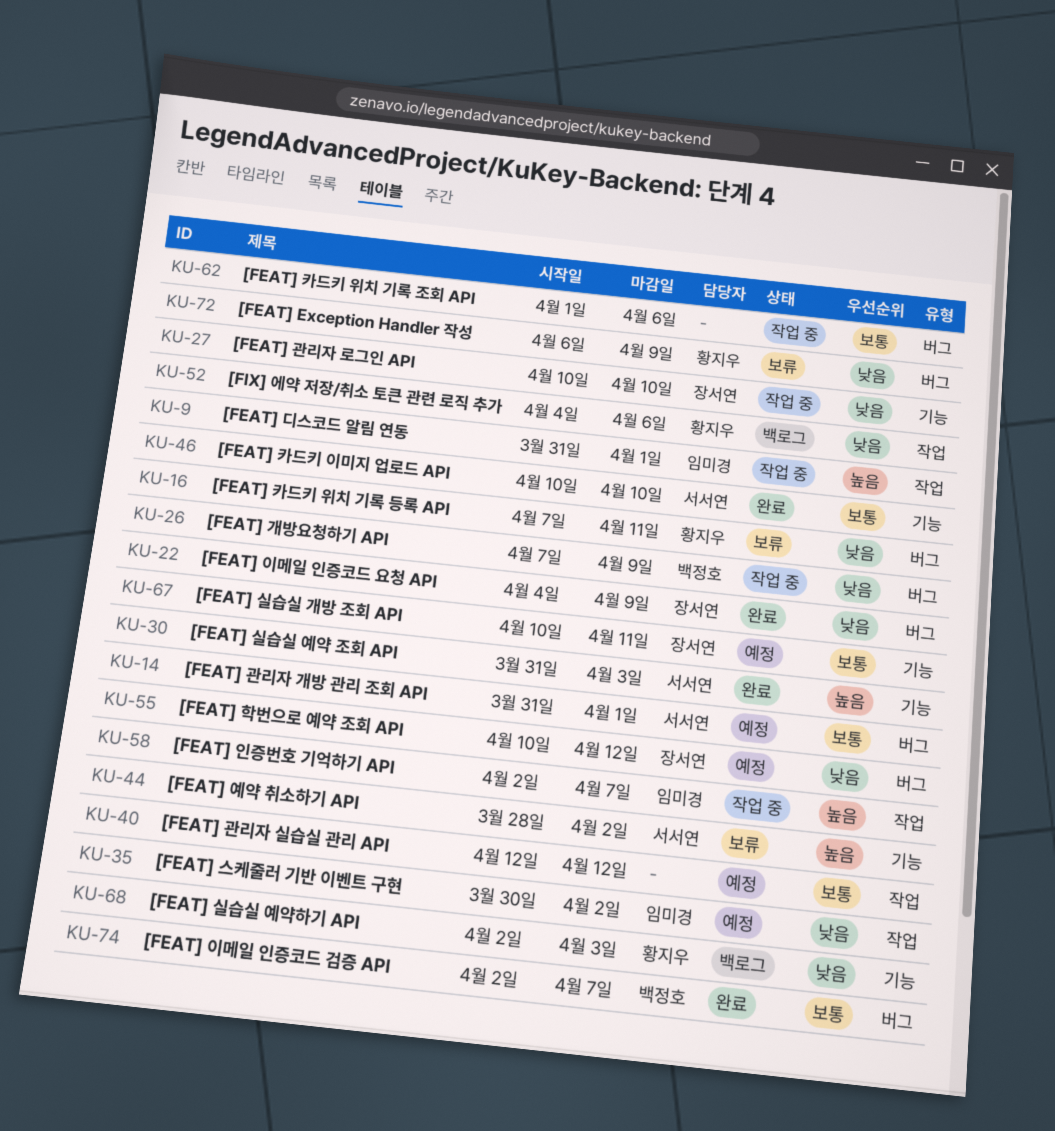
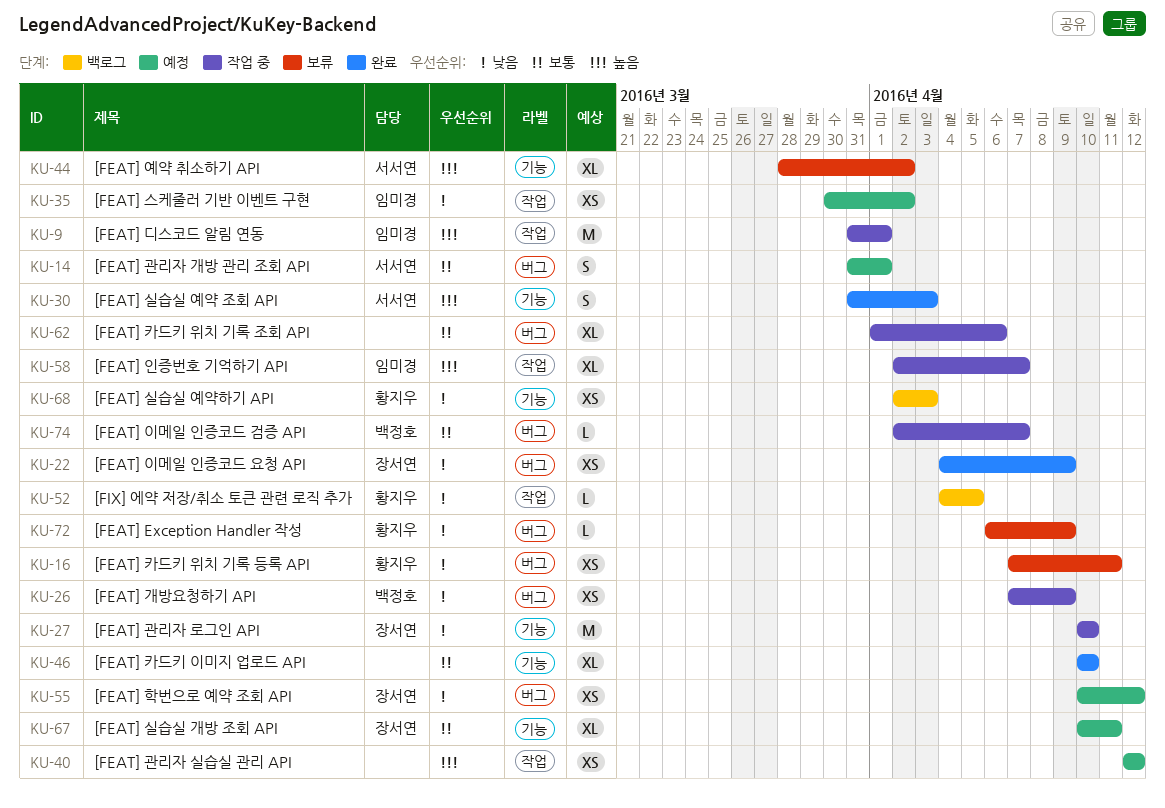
KU-40, priority: 보통 -> 높음
KU-46, owner: 서서연 -> none
KU-52, due: Apr 6 -> Apr 5
KU-74, status: 완료 -> 작업 중

